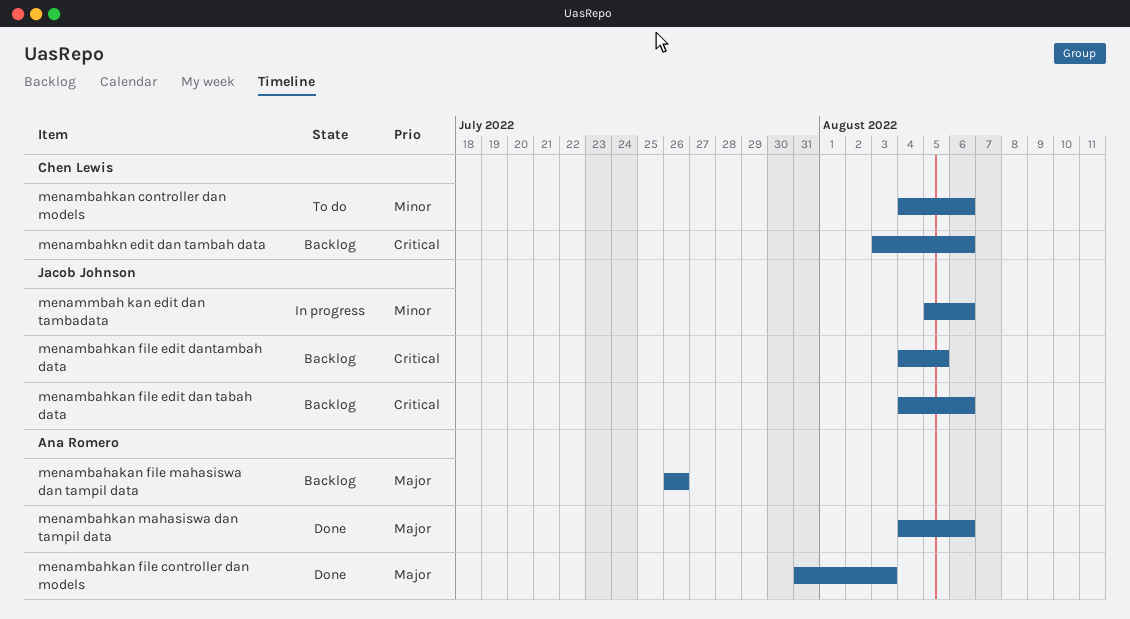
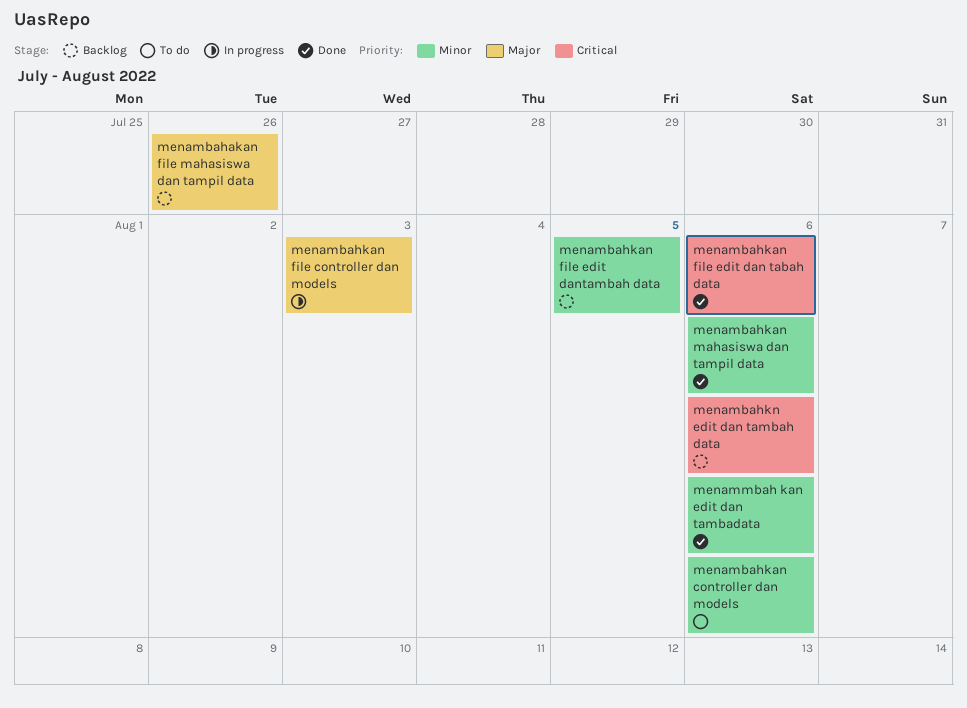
menambahkan file controller dan models, status: Done -> In progress
menambahkan file edit dan tabah data, status: Backlog -> Done
menambahkan file edit dantambah data, priority: Critical -> Minor
menambahkan mahasiswa dan tampil data, priority: Major -> Minor
menammbah kan edit dan tambadata, status: In progress -> Done

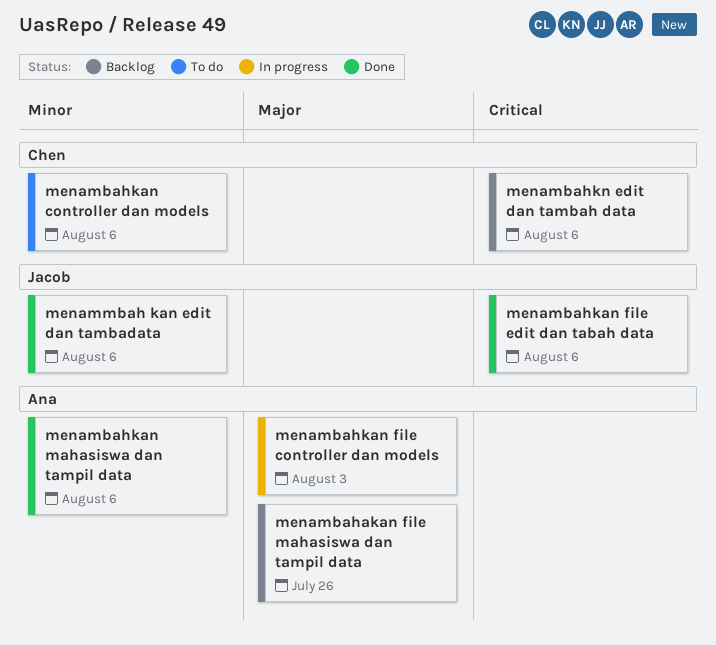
menambahkan file edit dantambah data: present -> none

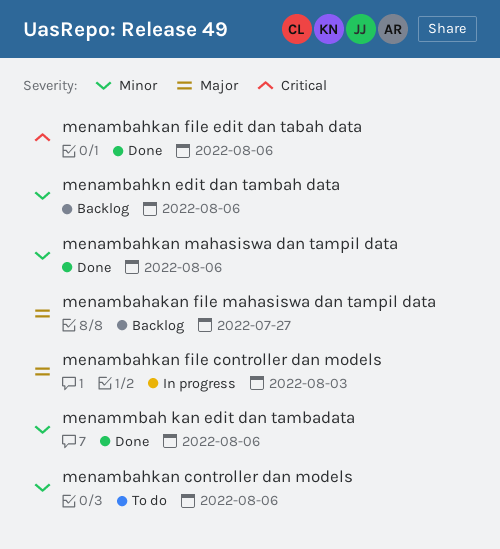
menambahakan file mahasiswa dan tampil data, due: Jul 26 -> Jul 27
menambahkn edit dan tambah data, priority: Critical -> Minor

